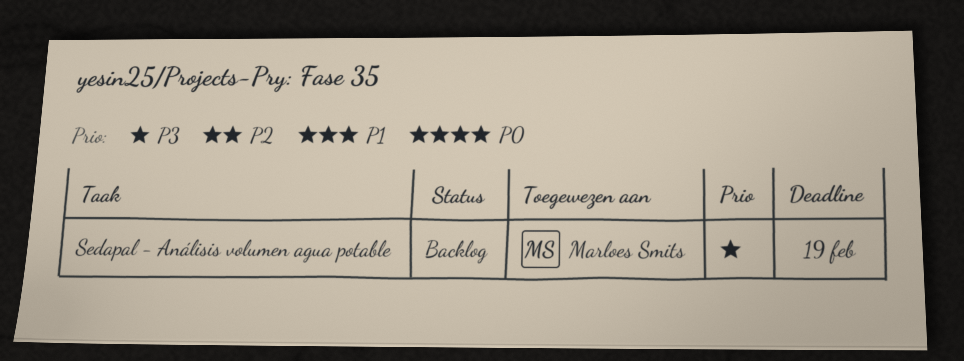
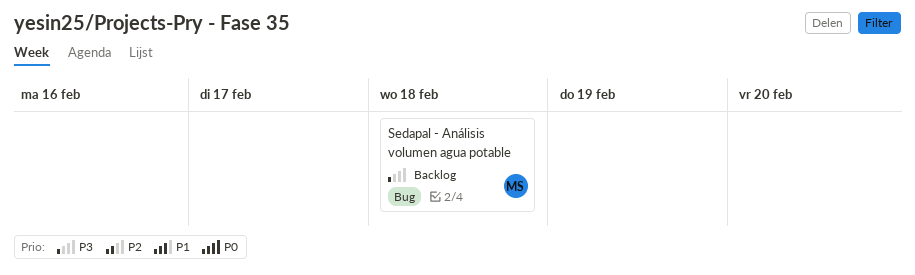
Sedapal - Análisis volumen agua potable, due: Feb 19 -> Feb 18

